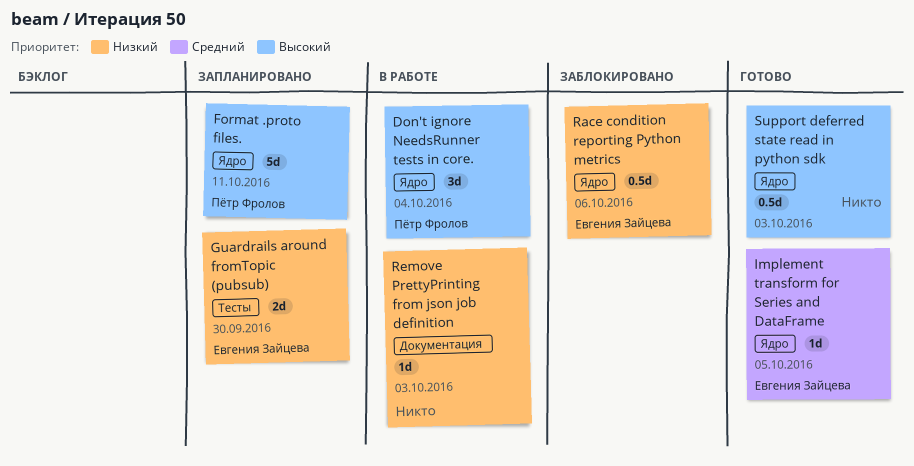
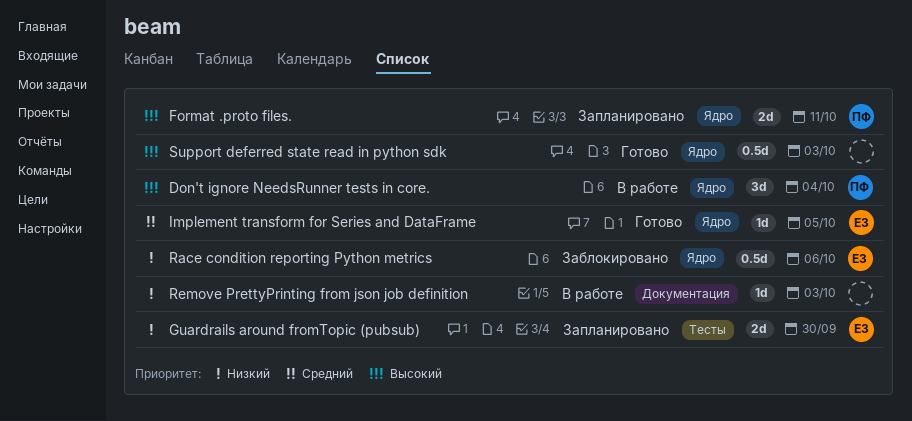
Format .proto files., estimate: 5d -> 2d

